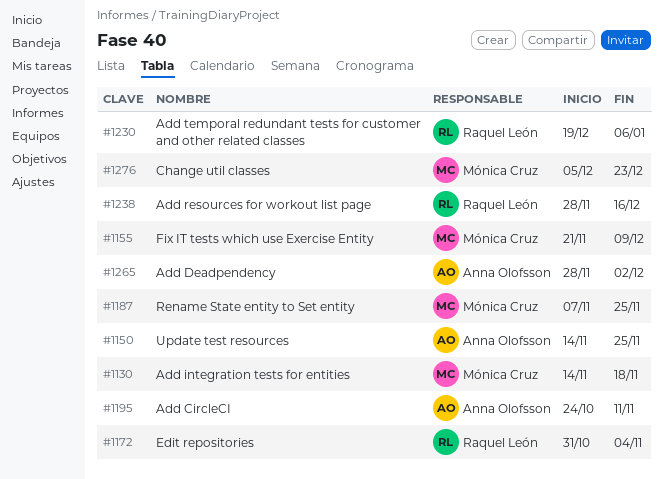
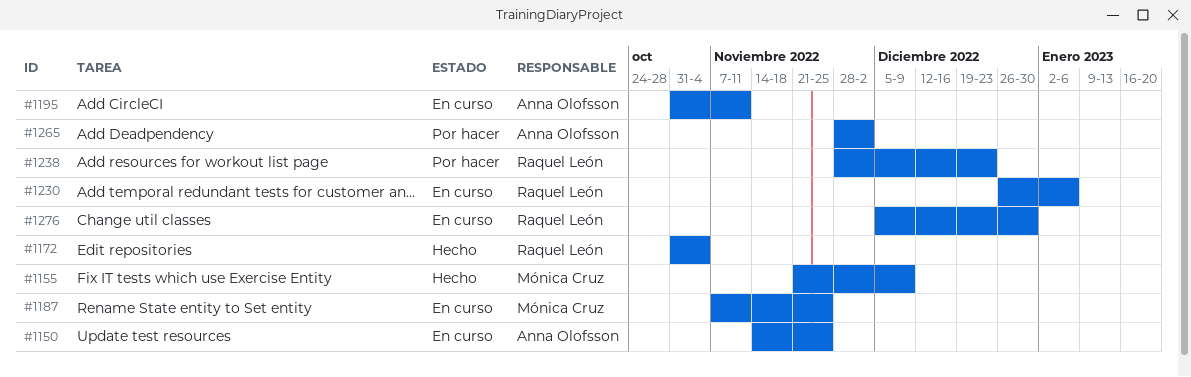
#1130: present -> none
#1195, start: Oct 24 -> Oct 31
#1230, start: Dec 19 -> Dec 26
#1238, due: Dec 16 -> Dec 23
#1276, owner: Mónica Cruz -> Raquel León
#1276, due: Dec 23 -> Dec 30

